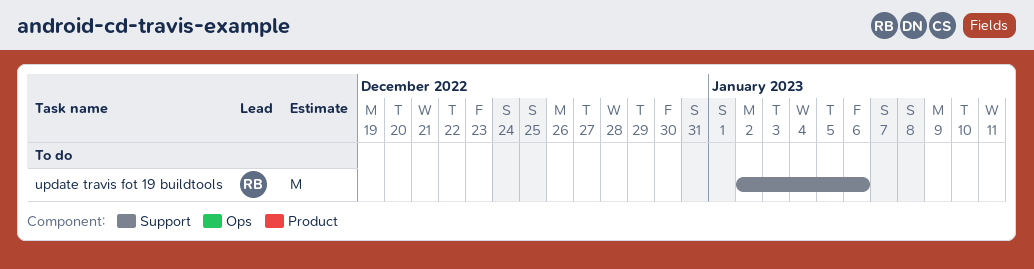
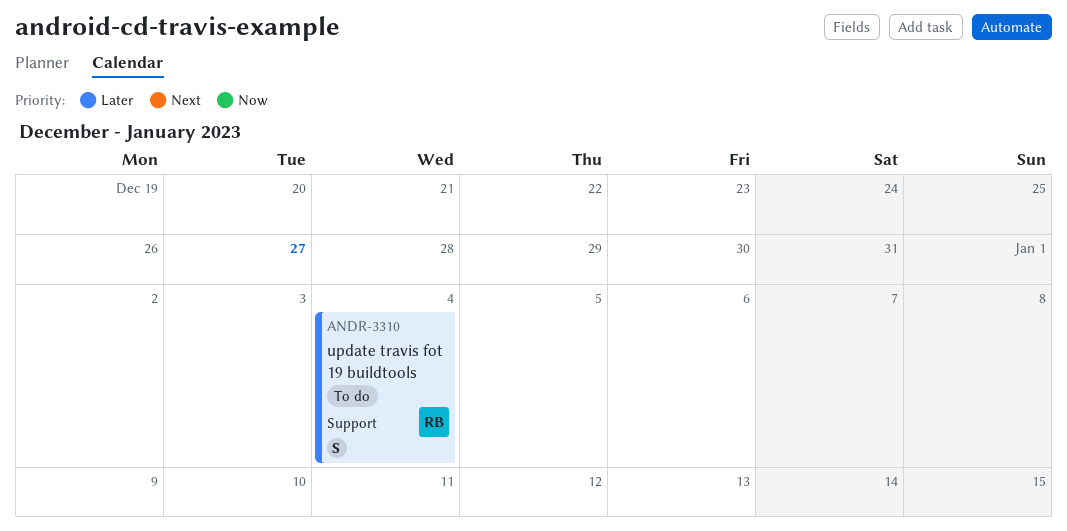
update travis fot 19 buildtools, estimate: M -> S
update travis fot 19 buildtools, due: Jan 6 -> Jan 4

